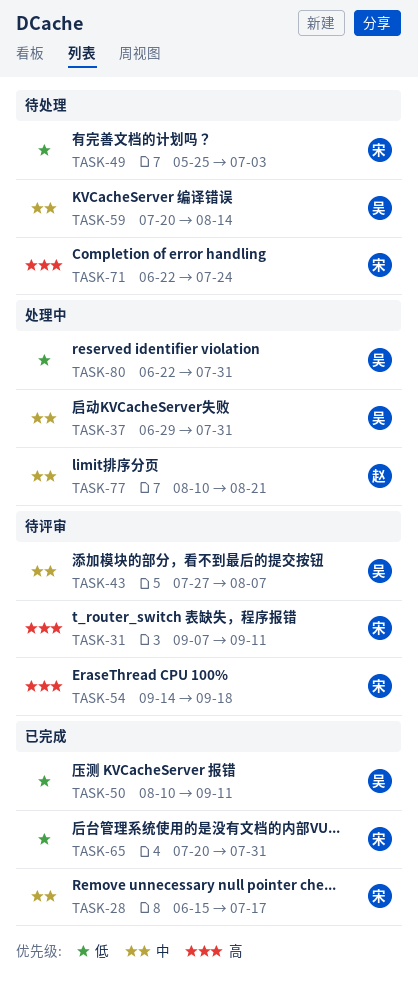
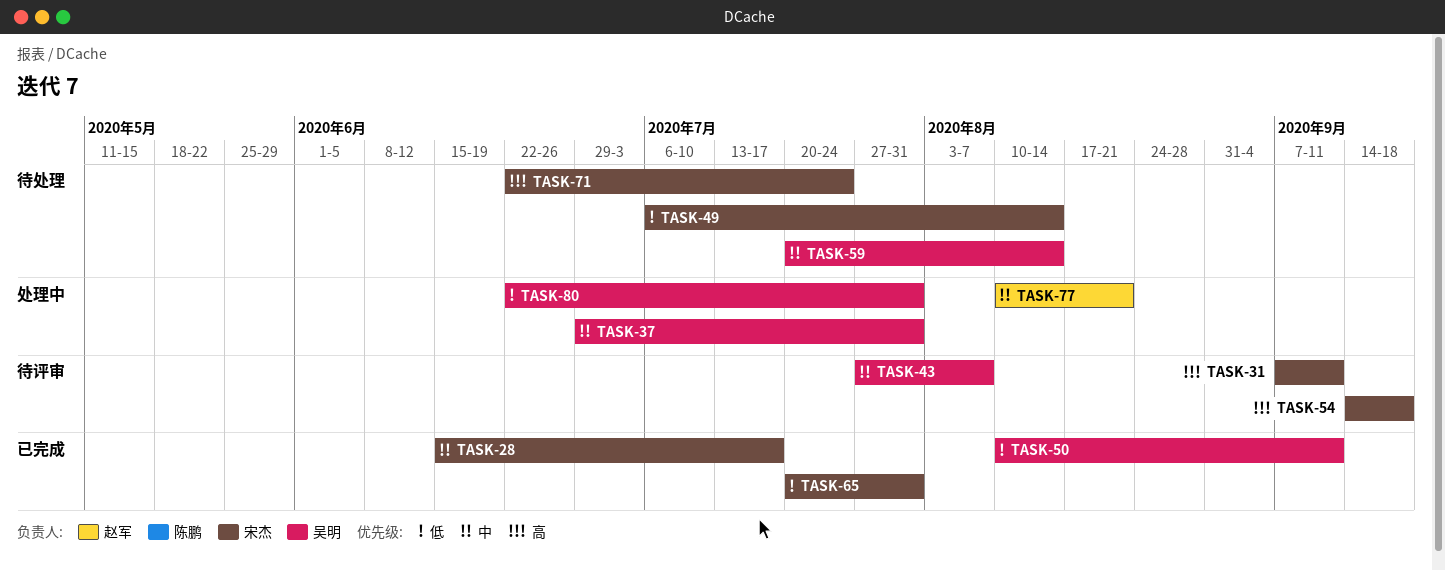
TASK-49, start: May 25 -> Jul 6
TASK-49, due: Jul 3 -> Aug 14

